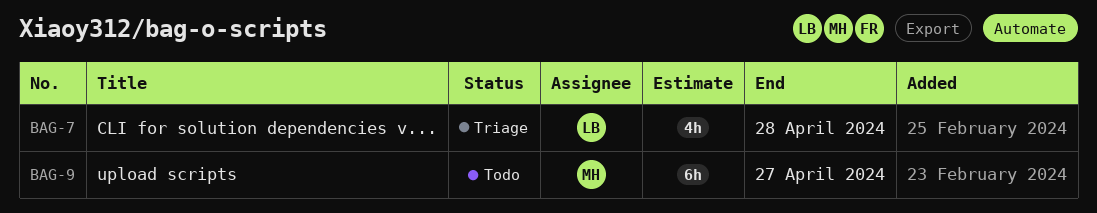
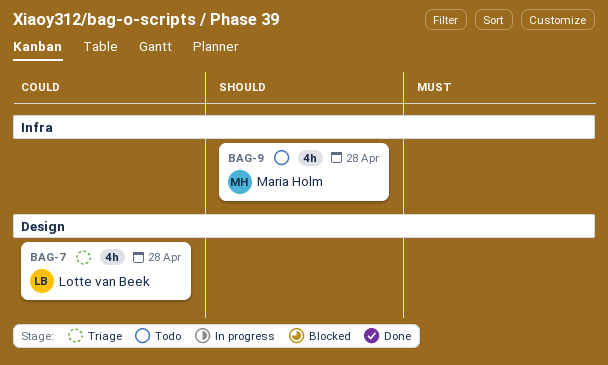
BAG-9, estimate: 6h -> 4h
BAG-9, due: Apr 27 -> Apr 28

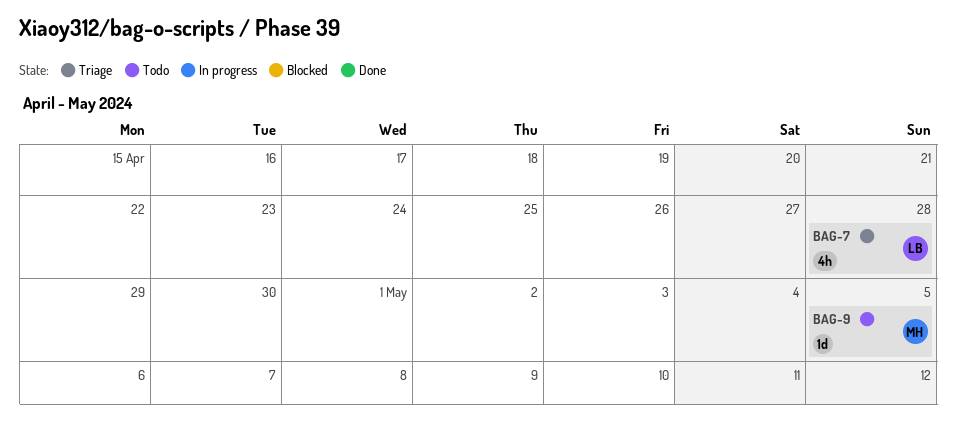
BAG-9, estimate: 4h -> 1d
BAG-9, due: Apr 28 -> May 5

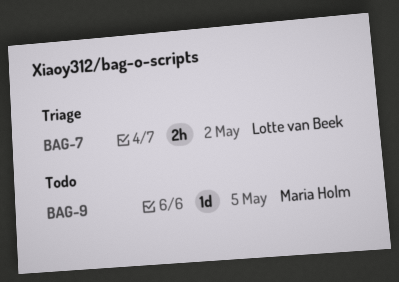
BAG-7, estimate: 4h -> 2h
BAG-7, due: Apr 28 -> May 2

